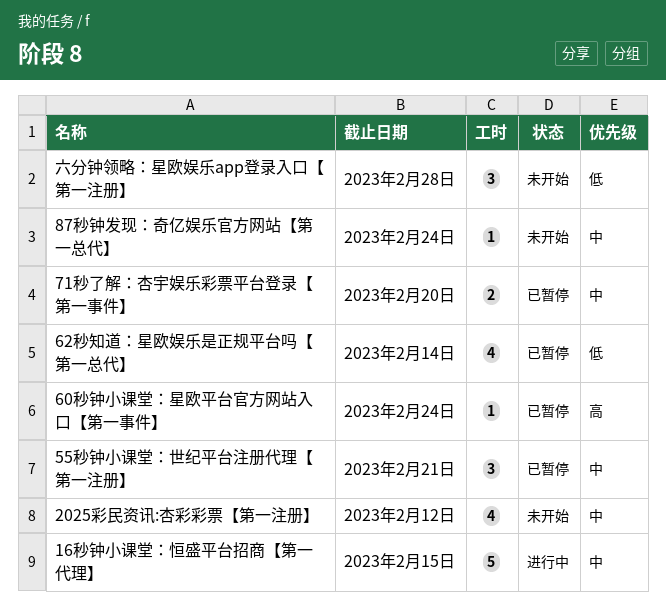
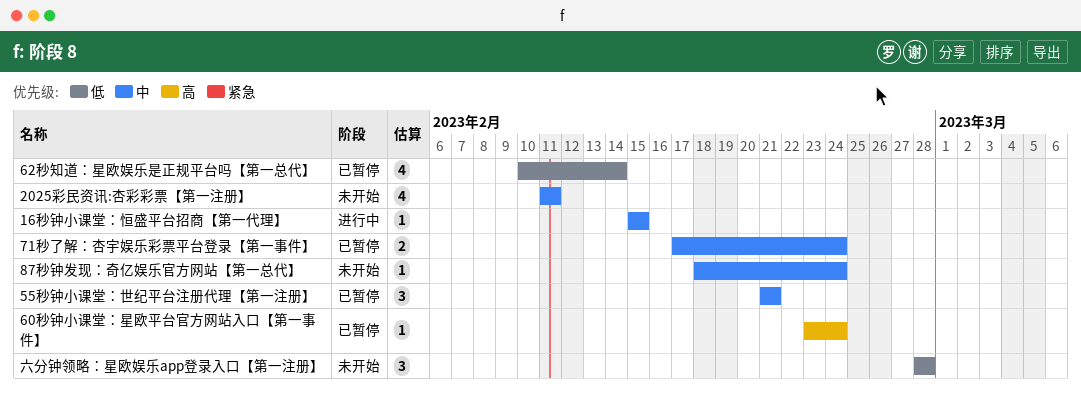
16秒钟小课堂：恒盛平台招商【第一代理】, estimate: 5 -> 1
2025彩民资讯:杏彩彩票【第一注册】, due: Feb 12 -> Feb 11
71秒了解：杏宇娱乐彩票平台登录【第一事件】, due: Feb 20 -> Feb 24

